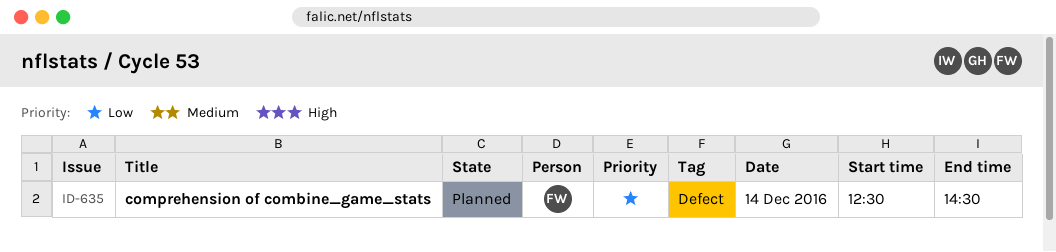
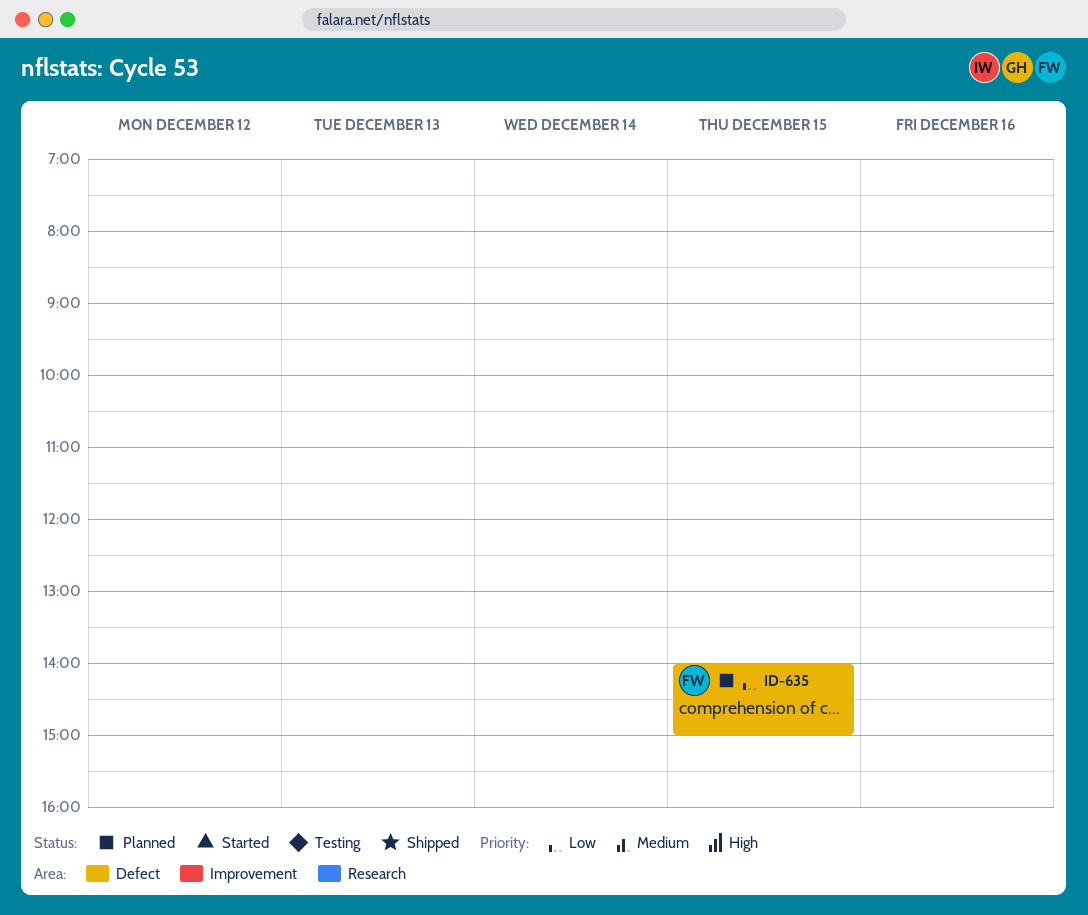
ID-635, day: Dec 14 -> Dec 15
ID-635, begins: 12:30 -> 14:00
ID-635, ends: 14:30 -> 15:00

